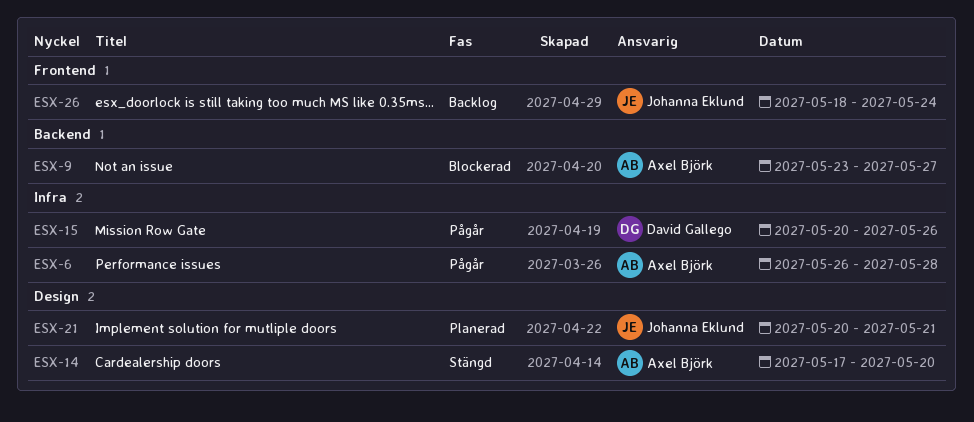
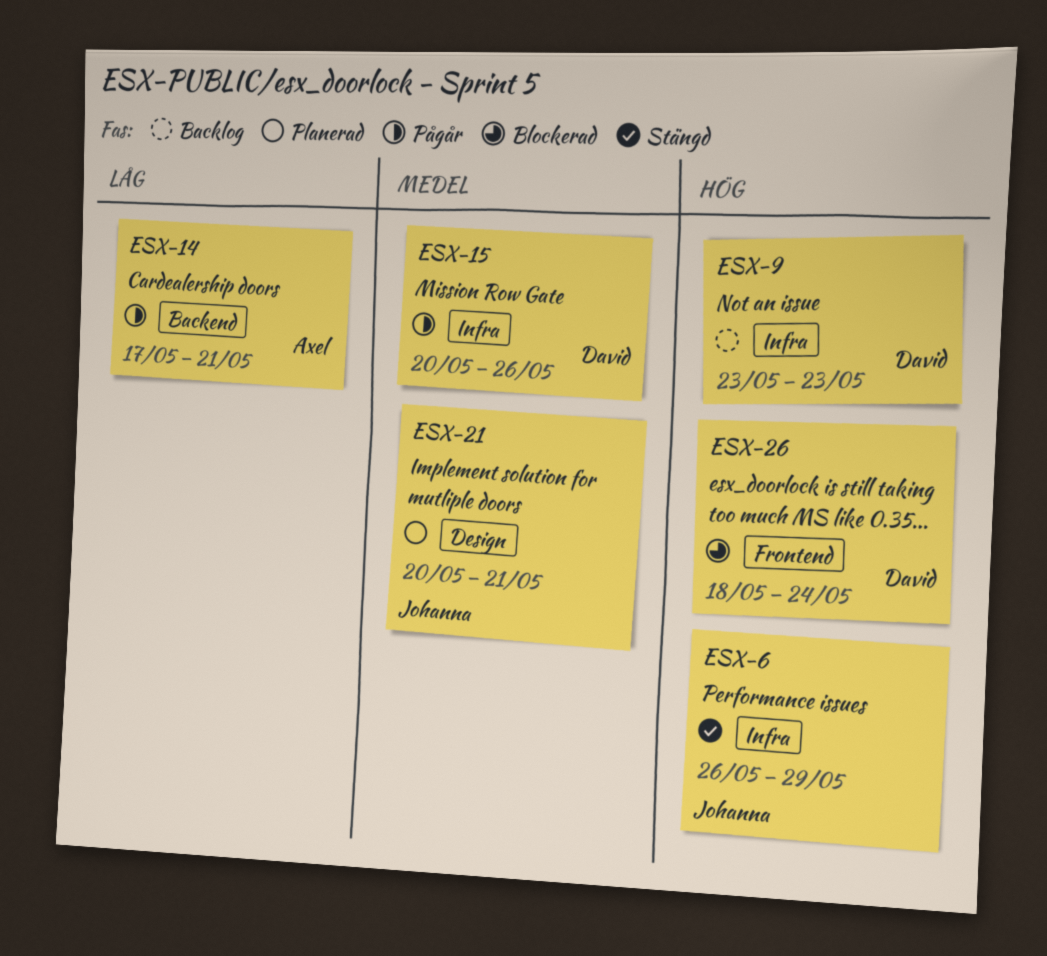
ESX-6, status: Pågår -> Stängd
ESX-6, owner: Axel Björk -> Johanna Eklund
ESX-6, due: May 28 -> May 29
ESX-9, status: Blockerad -> Backlog
ESX-9, owner: Axel Björk -> David Gallego
ESX-9, label: Backend -> Infra
ESX-9, due: May 27 -> May 23
ESX-14, status: Stängd -> Pågår
ESX-14, label: Design -> Backend
ESX-14, due: May 20 -> May 21
ESX-26, status: Backlog -> Blockerad
ESX-26, owner: Johanna Eklund -> David Gallego

